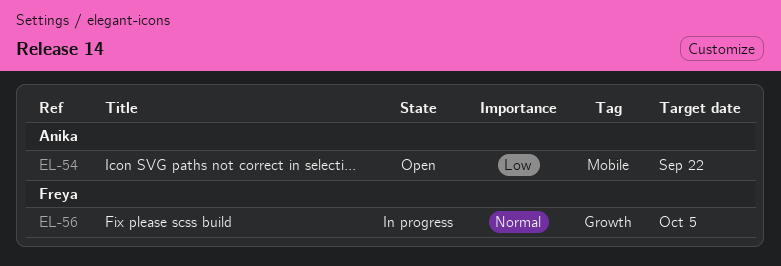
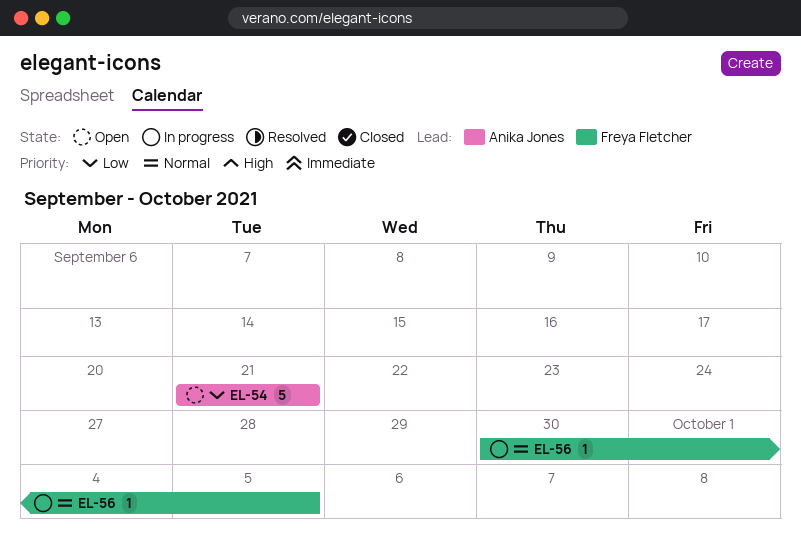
EL-54, due: Sep 22 -> Sep 21

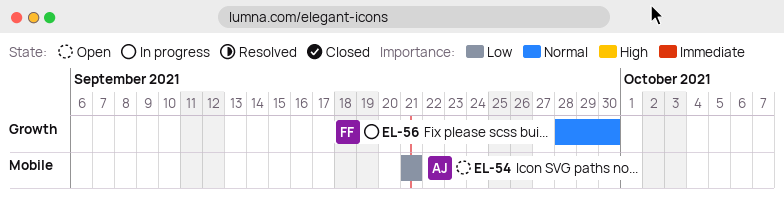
EL-56, start: Sep 30 -> Sep 28
EL-56, due: Oct 5 -> Sep 30

